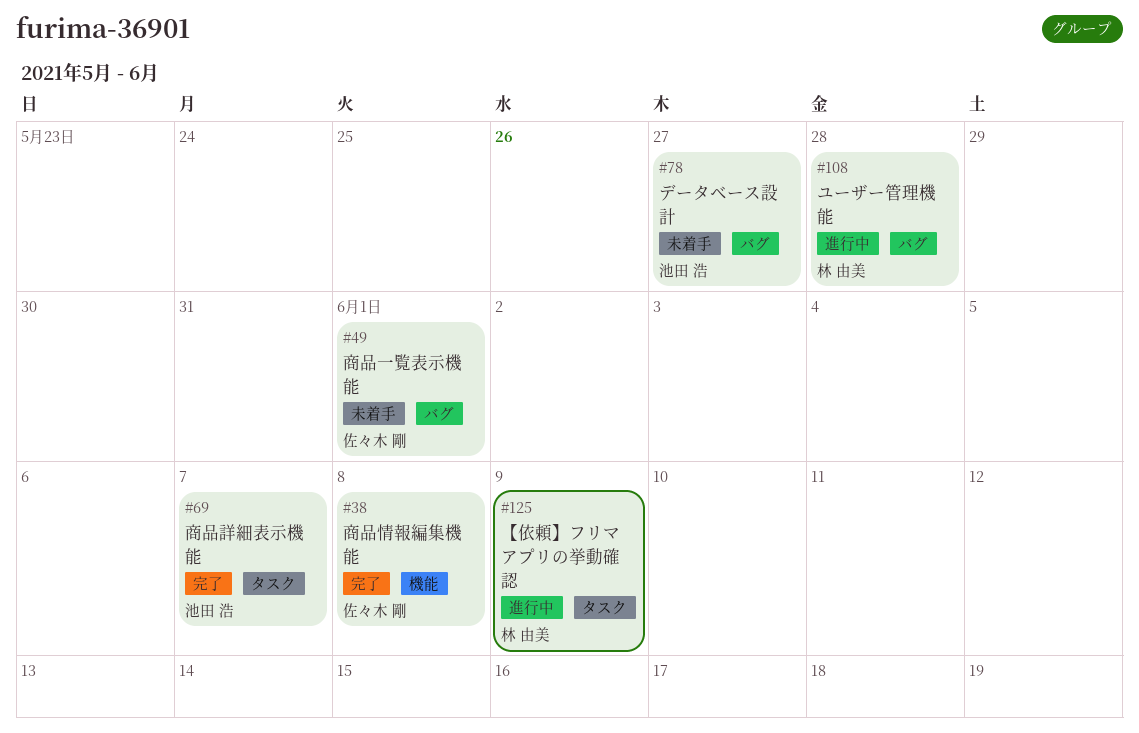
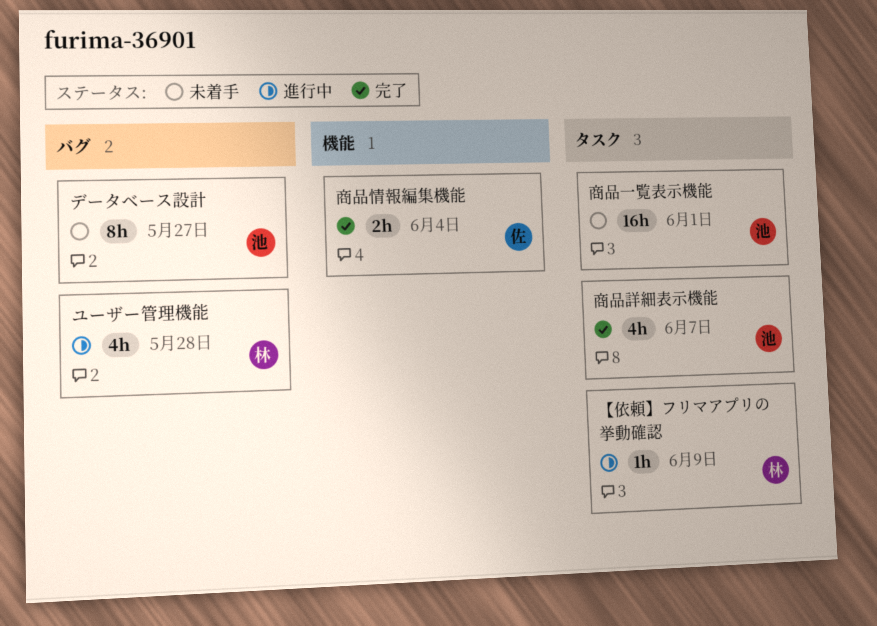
商品一覧表示機能, owner: 佐々木 剛 -> 池田 浩
商品一覧表示機能, label: バグ -> タスク
商品情報編集機能, due: Jun 8 -> Jun 4

